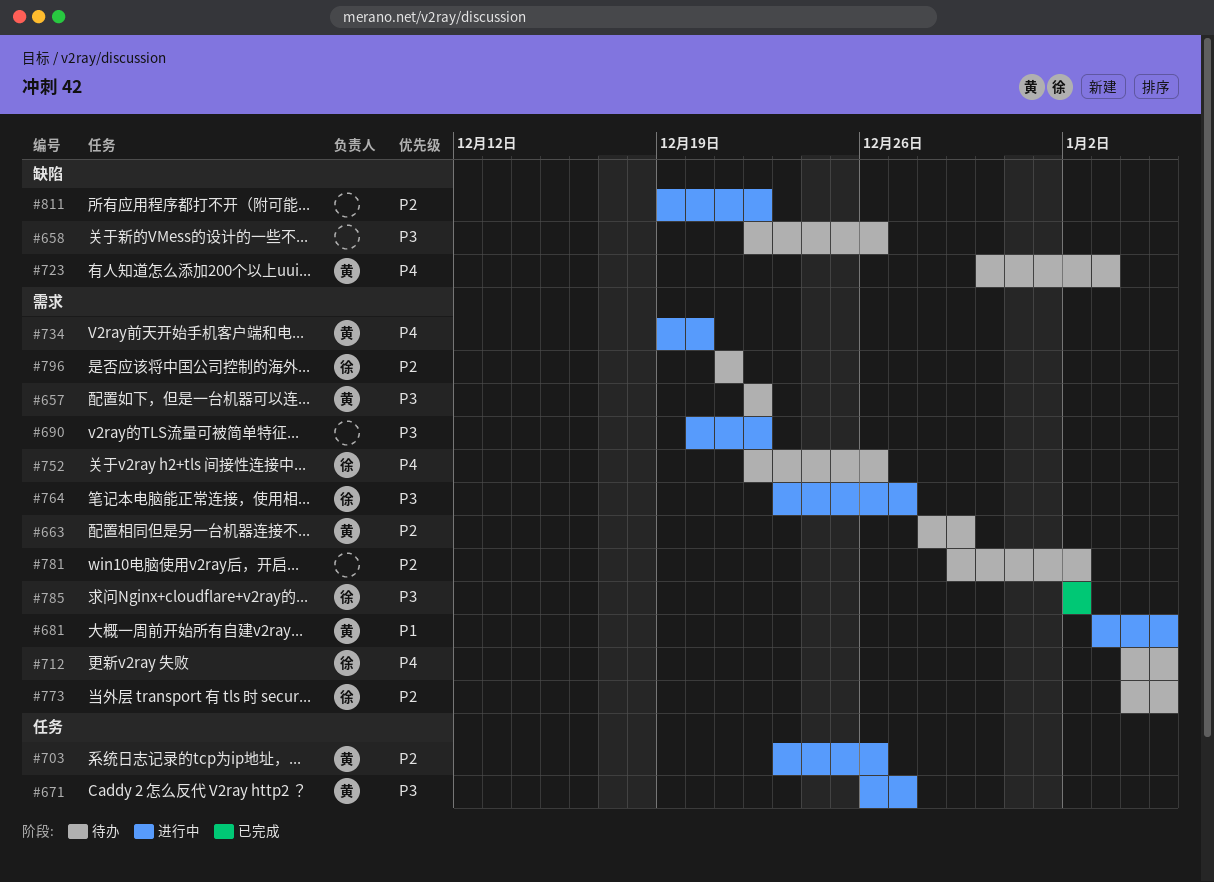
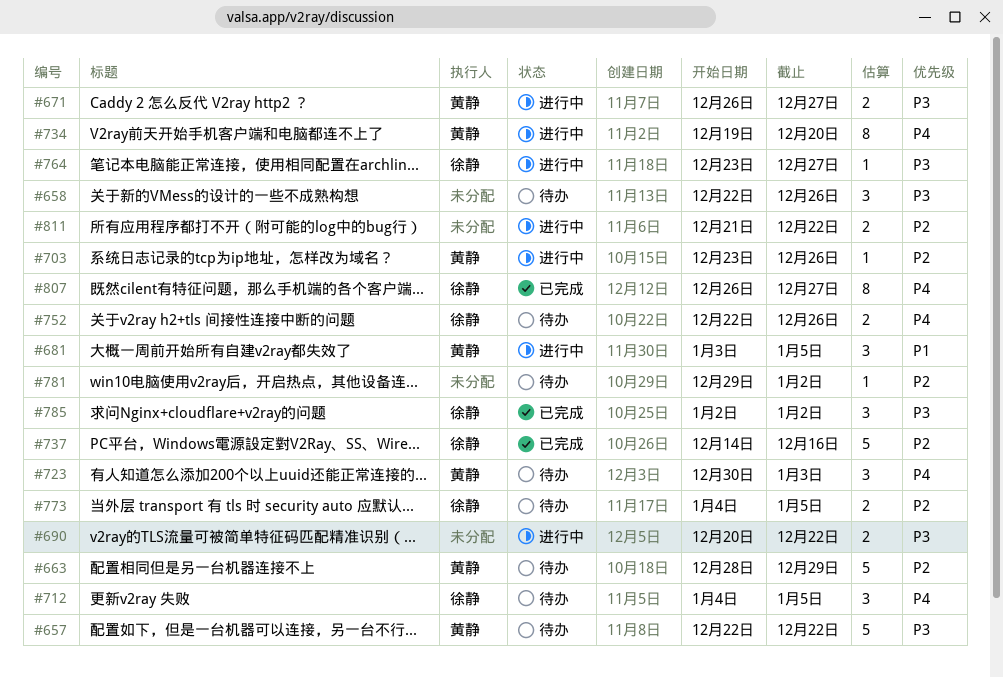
#737: none -> present
#796: present -> none
#807: none -> present
#811, start: Dec 19 -> Dec 21

